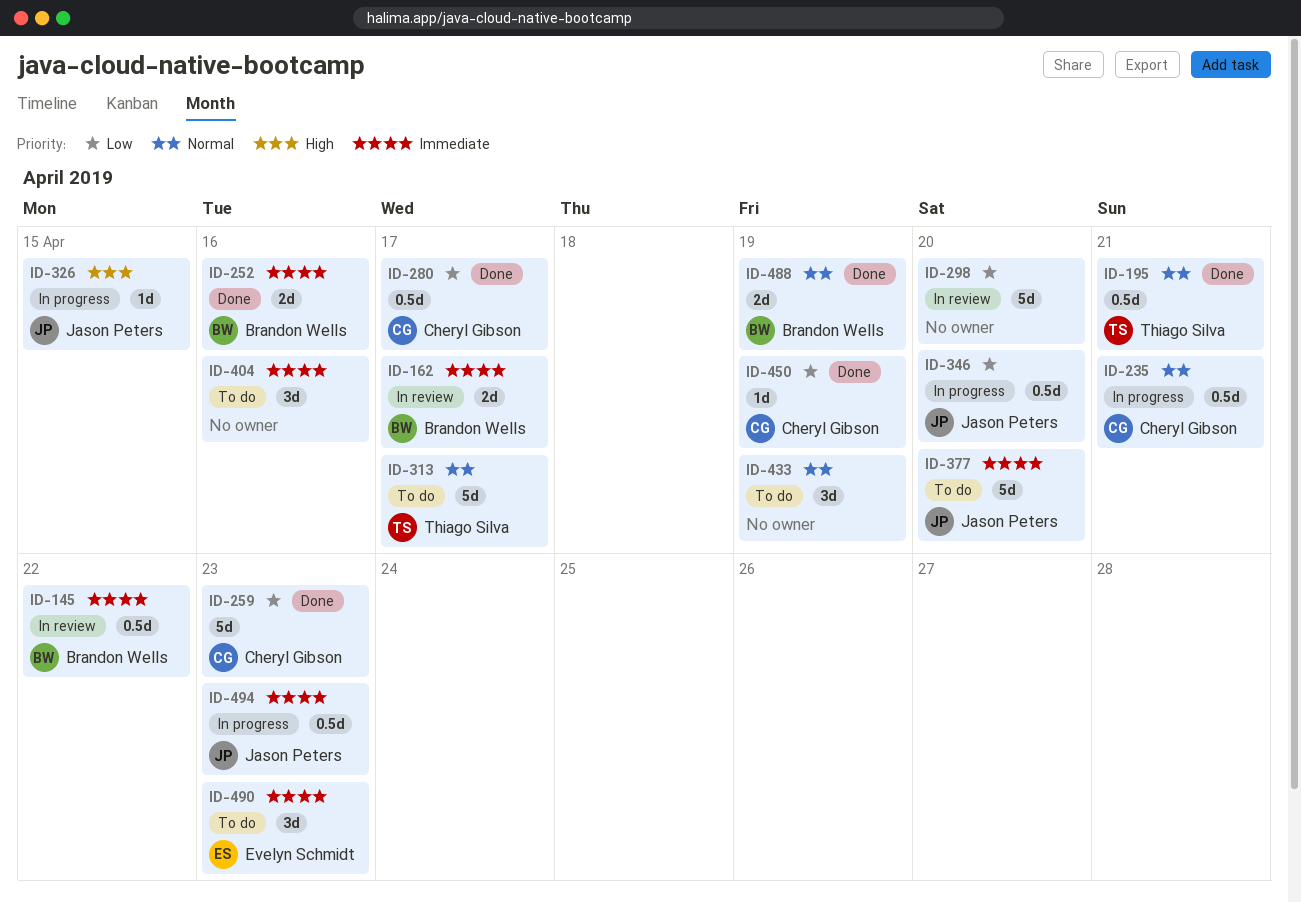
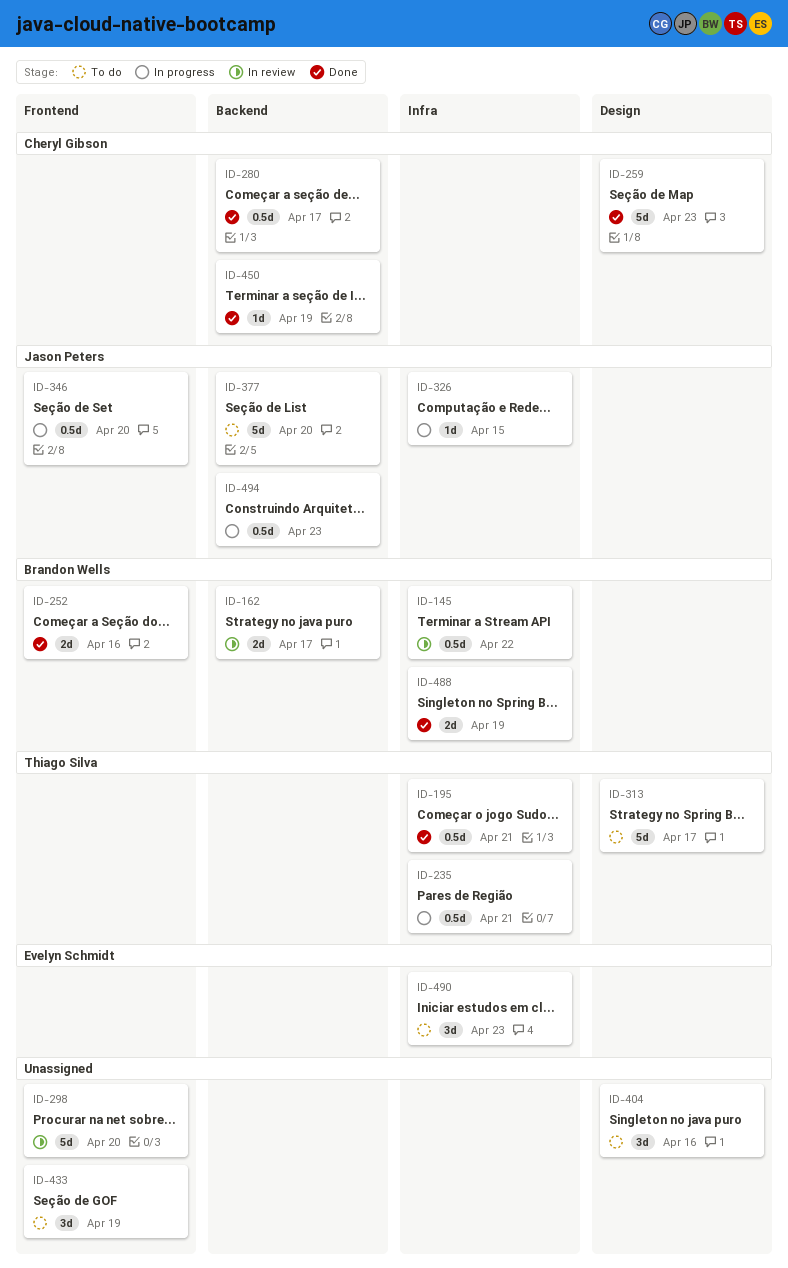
ID-235, owner: Cheryl Gibson -> Thiago Silva

